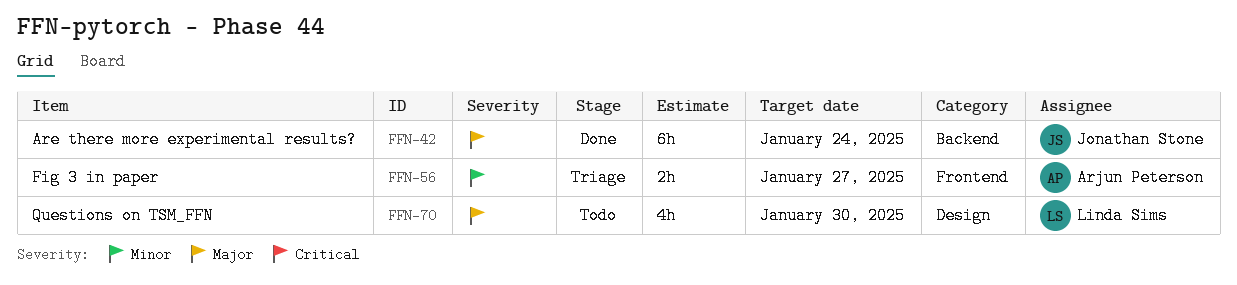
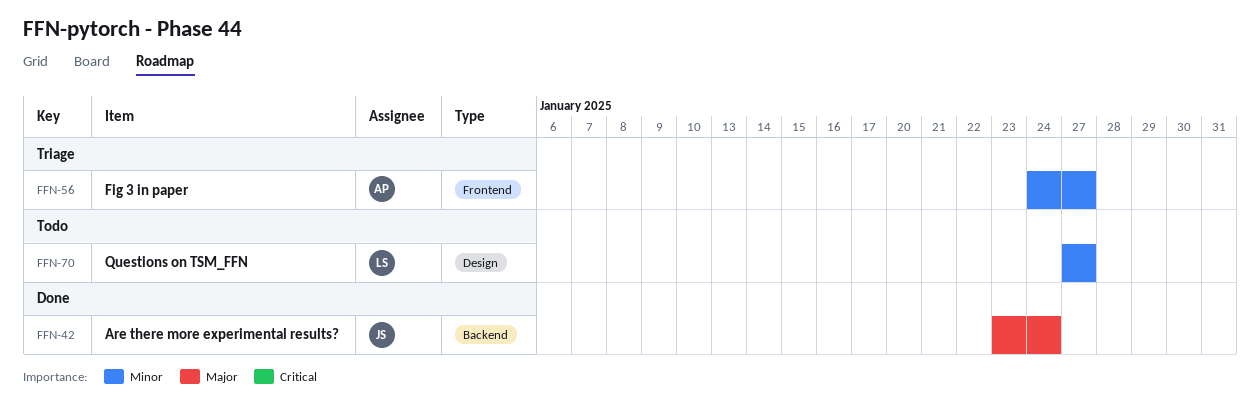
FFN-70, priority: Major -> Minor
FFN-70, due: Jan 30 -> Jan 27

